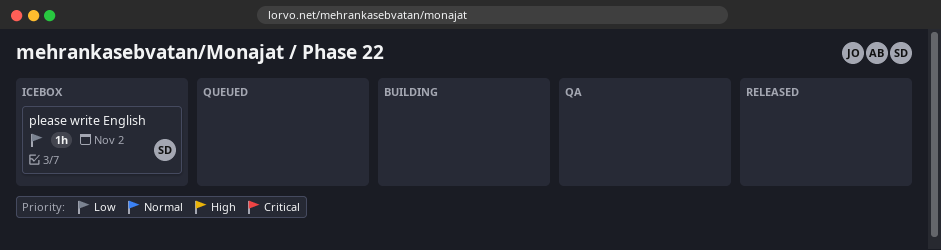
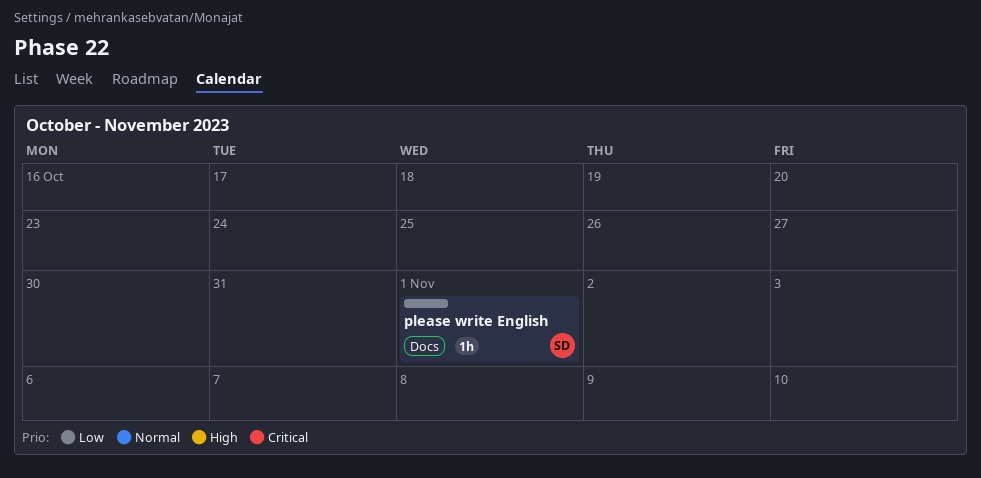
please write English, due: Nov 2 -> Nov 1

